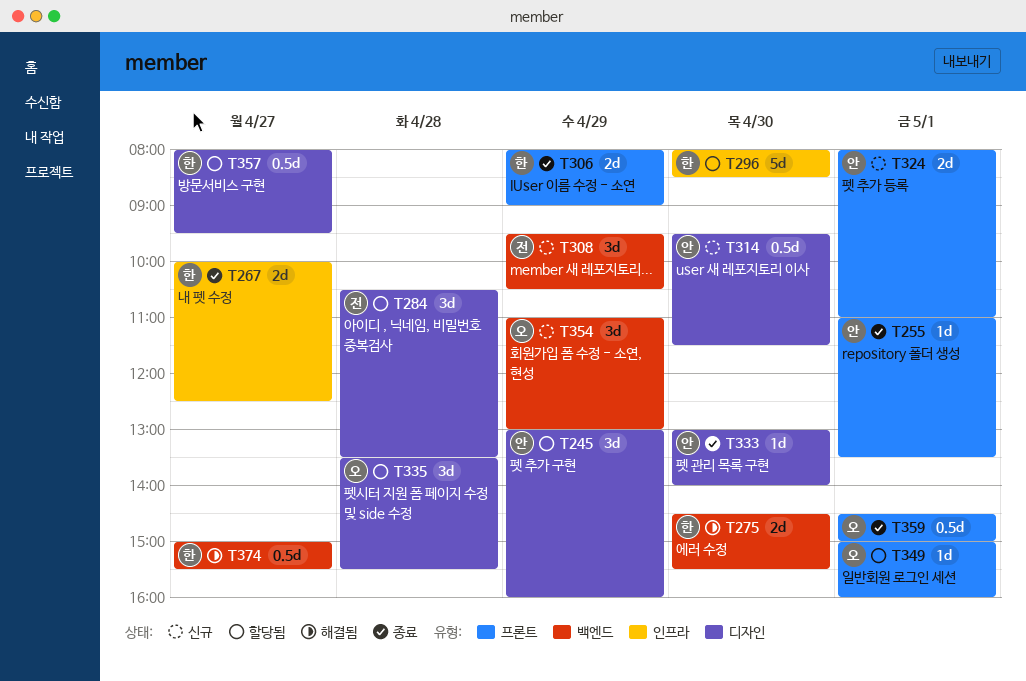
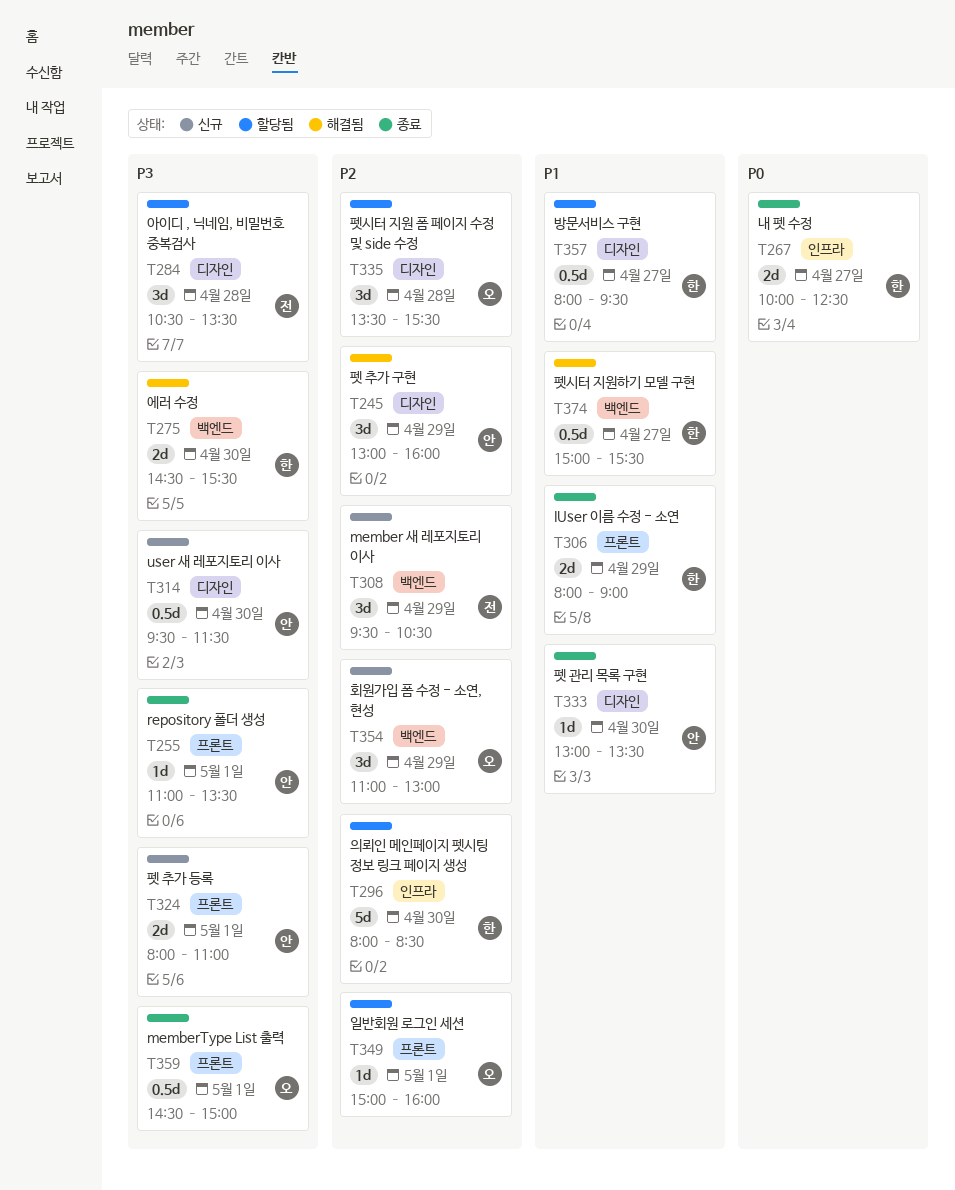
T245, status: 할당됨 -> 해결됨
T333, ends: 14:00 -> 13:30

